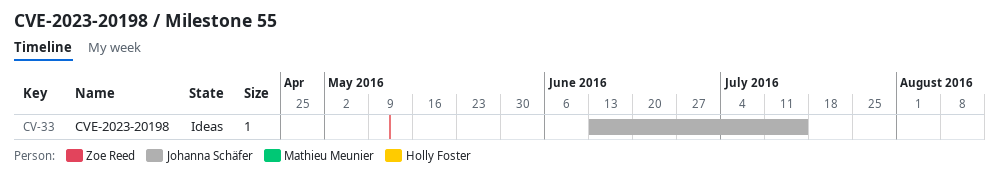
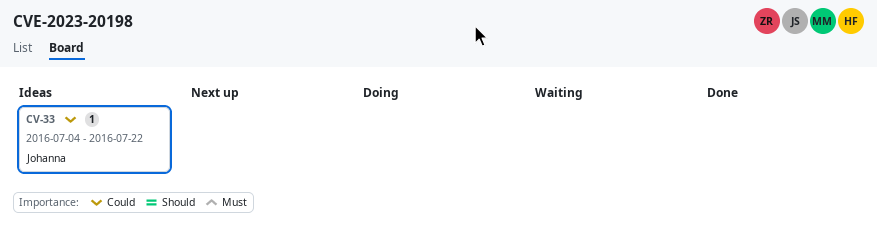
CV-33, start: Jun 13 -> Jul 4
CV-33, due: Jul 15 -> Jul 22

